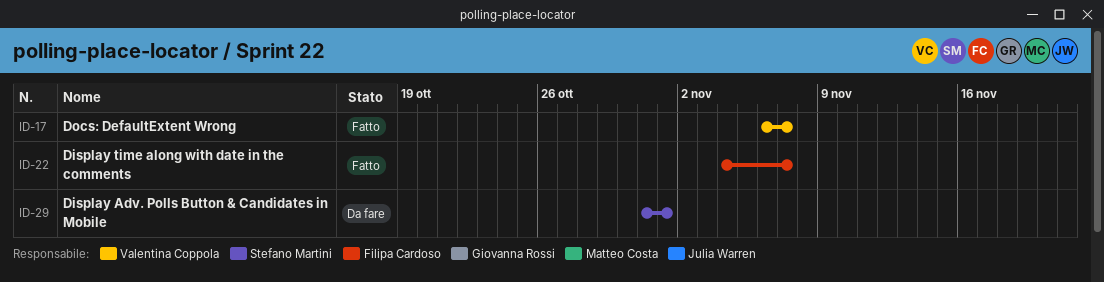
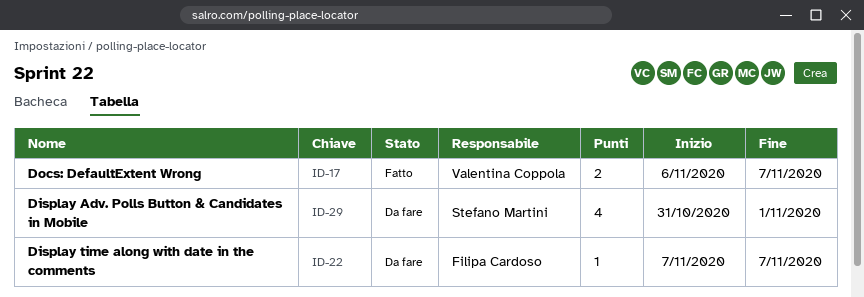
ID-22, status: Fatto -> Da fare
ID-22, start: Nov 4 -> Nov 7

